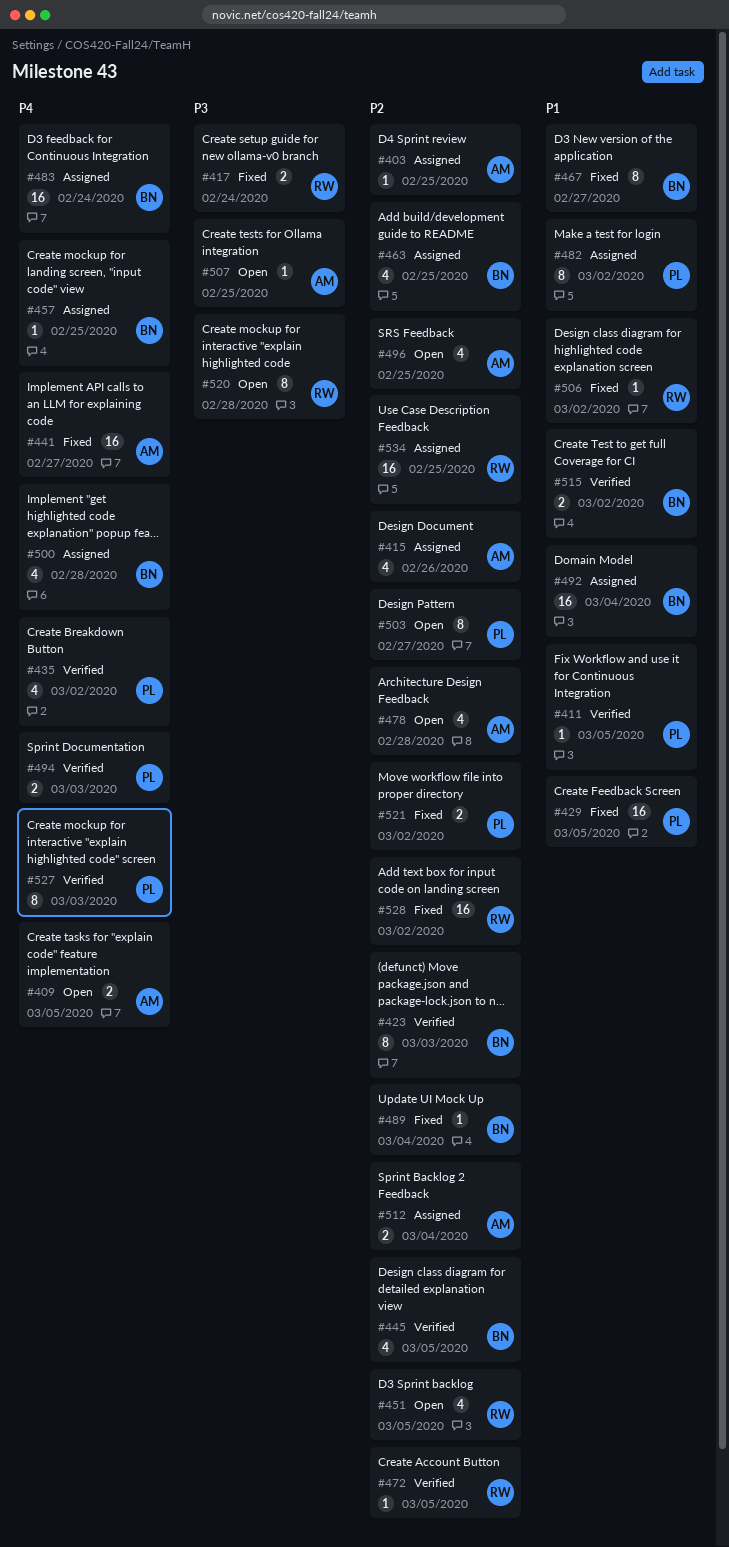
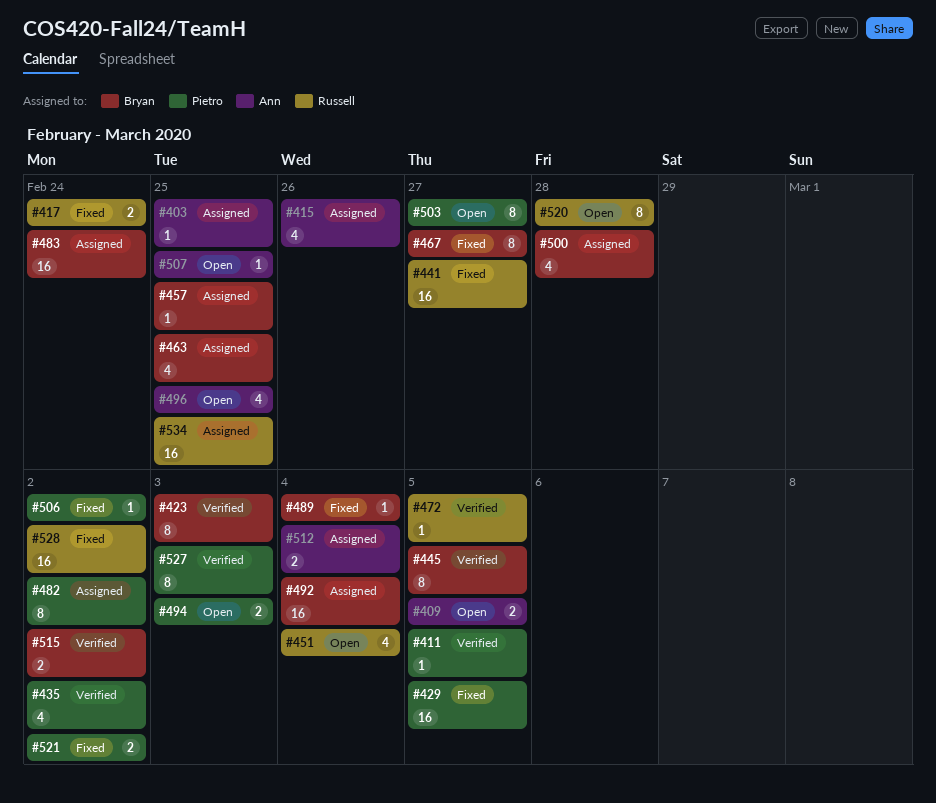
#441, owner: Ann -> Russell
#445, estimate: 4 -> 8
#451, due: Mar 5 -> Mar 4
#478: present -> none
#494, status: Verified -> Open
#506, owner: Russell -> Pietro

